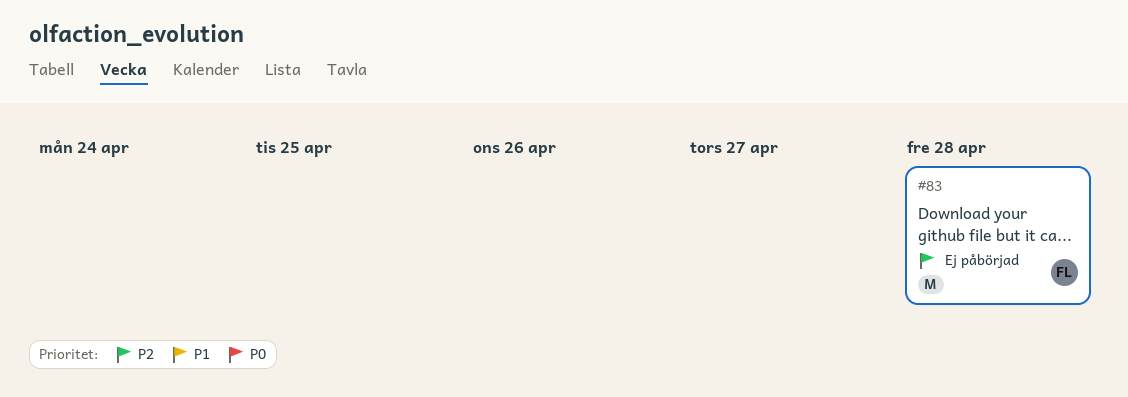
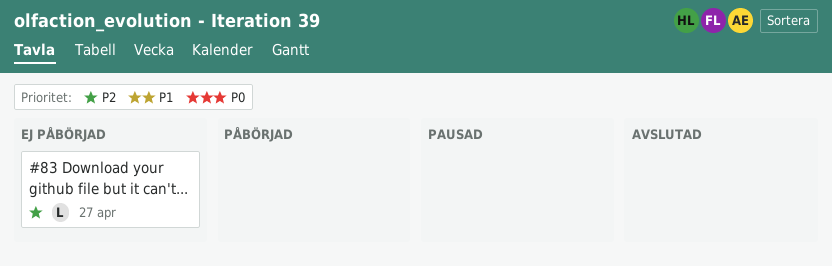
#83, estimate: M -> L
#83, due: Apr 28 -> Apr 27

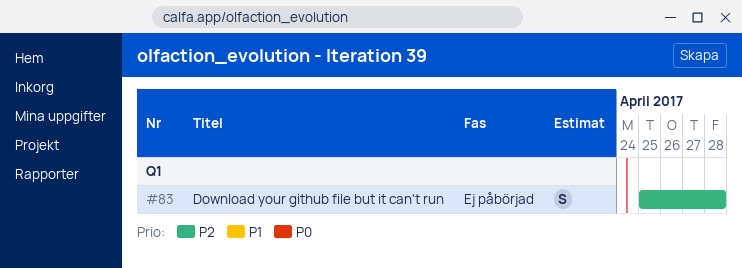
#83, estimate: L -> S
#83, due: Apr 27 -> Apr 28

